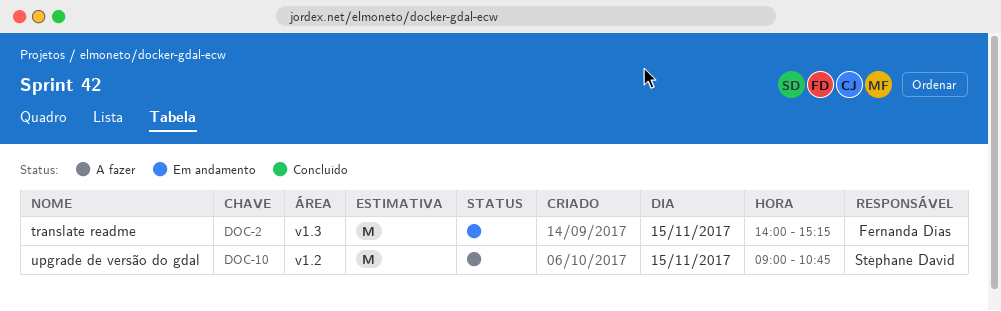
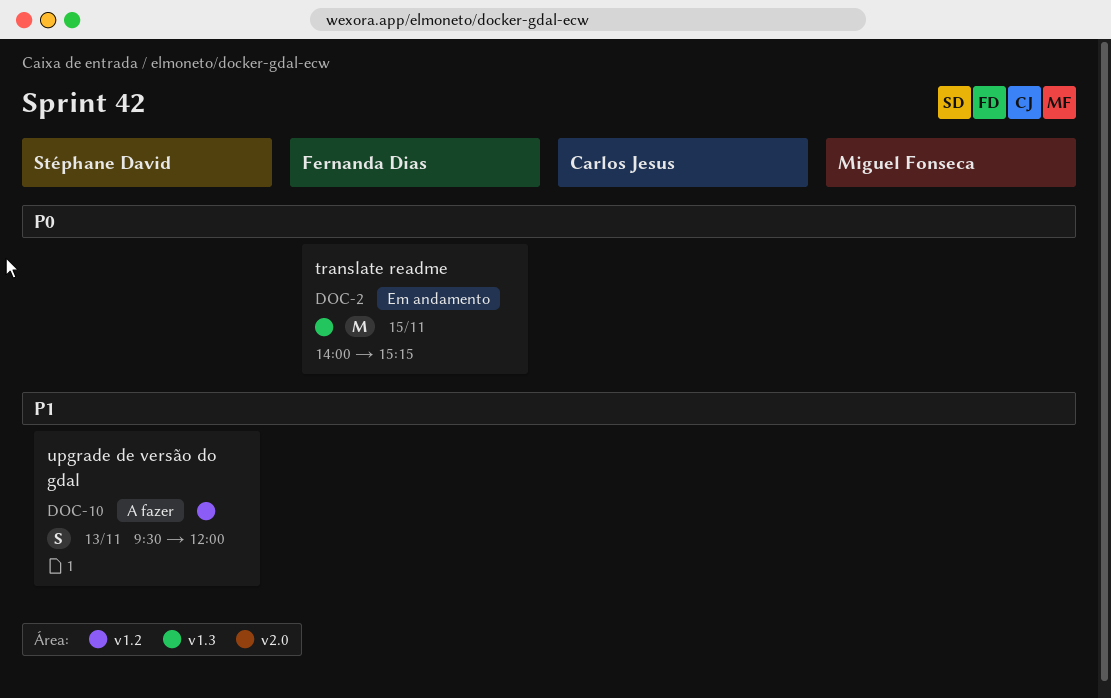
DOC-10, estimate: M -> S
DOC-10, day: Nov 15 -> Nov 13
DOC-10, begins: 09:00 -> 09:30
DOC-10, ends: 10:45 -> 12:00

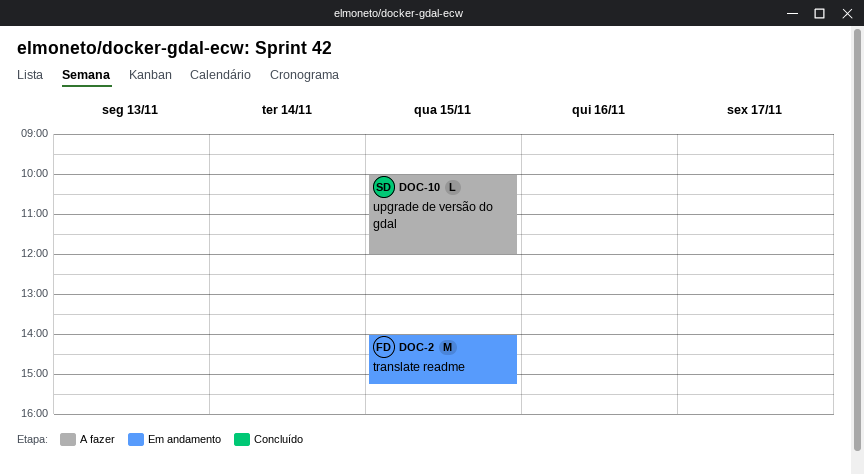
DOC-10, estimate: S -> L
DOC-10, day: Nov 13 -> Nov 15
DOC-10, begins: 09:30 -> 10:00

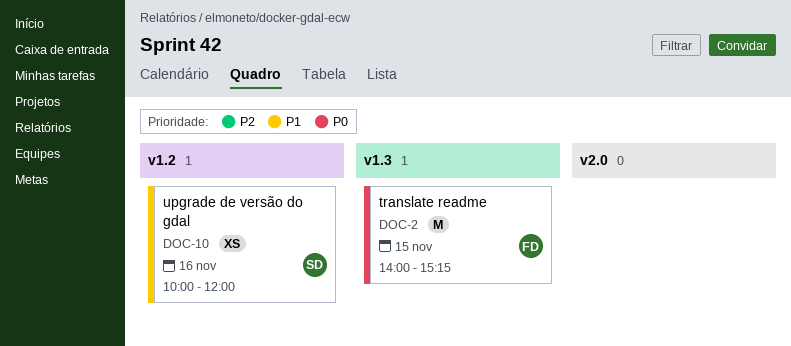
DOC-10, estimate: L -> XS
DOC-10, day: Nov 15 -> Nov 16

